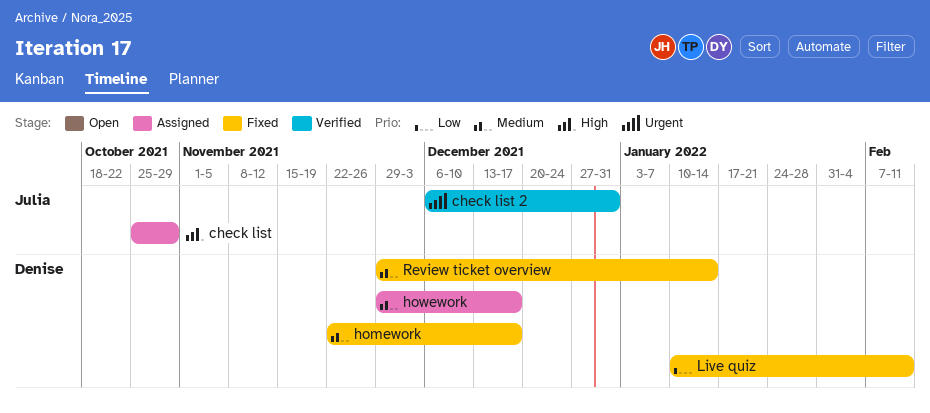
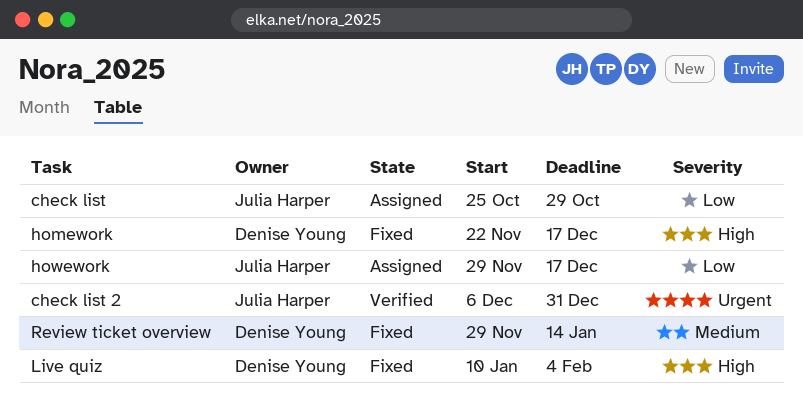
check list, priority: High -> Low
homework, priority: Medium -> High
howework, owner: Denise Young -> Julia Harper
howework, priority: Medium -> Low
Live quiz, priority: Low -> High
Live quiz, due: Feb 11 -> Feb 4

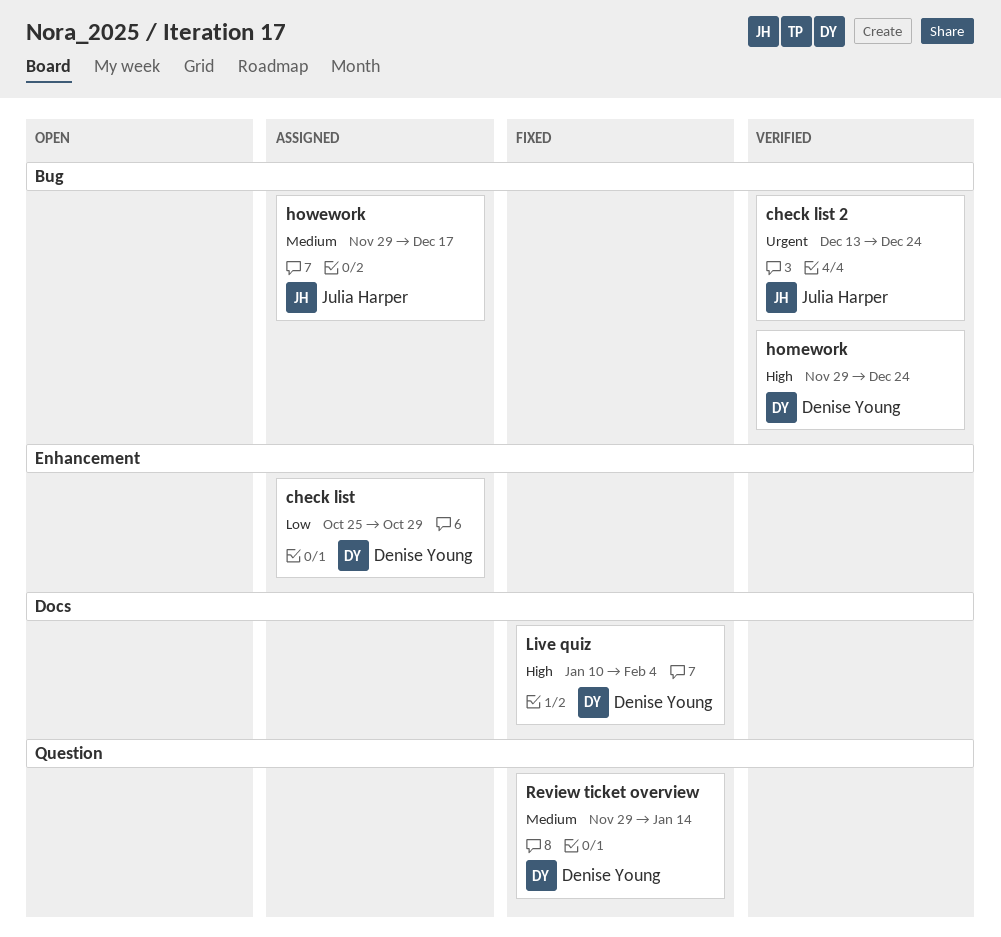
check list, owner: Julia Harper -> Denise Young
check list 2, start: Dec 6 -> Dec 13
check list 2, due: Dec 31 -> Dec 24
homework, status: Fixed -> Verified
homework, start: Nov 22 -> Nov 29
homework, due: Dec 17 -> Dec 24
howework, priority: Low -> Medium

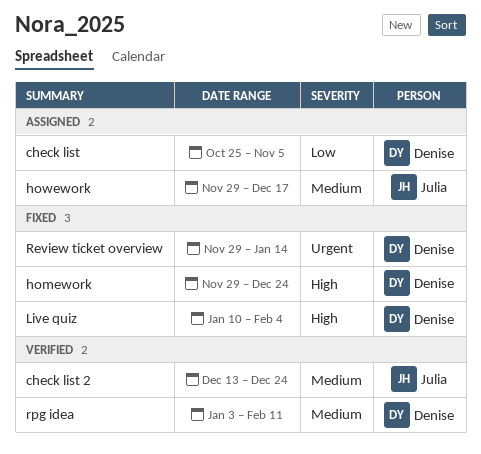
check list, due: Oct 29 -> Nov 5
check list 2, priority: Urgent -> Medium
homework, status: Verified -> Fixed
Review ticket overview, priority: Medium -> Urgent
rpg idea: none -> present

